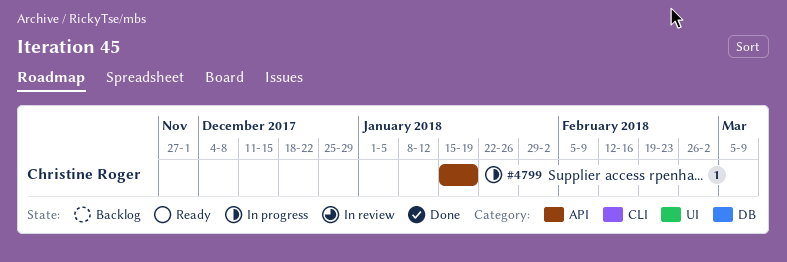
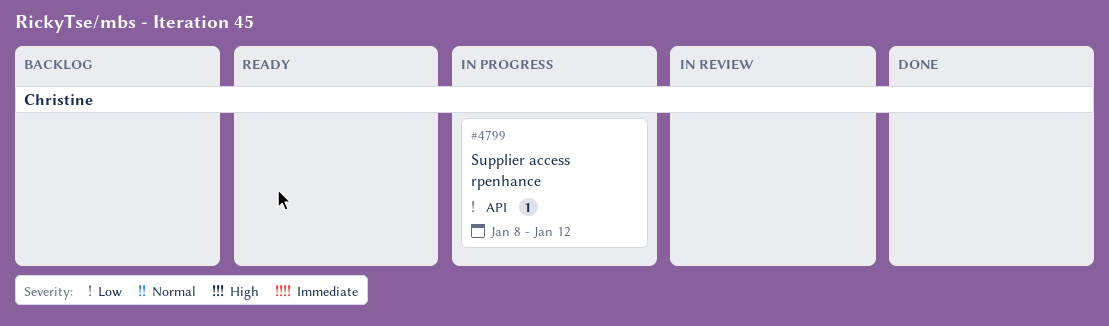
#4799, start: Jan 15 -> Jan 8
#4799, due: Jan 19 -> Jan 12

